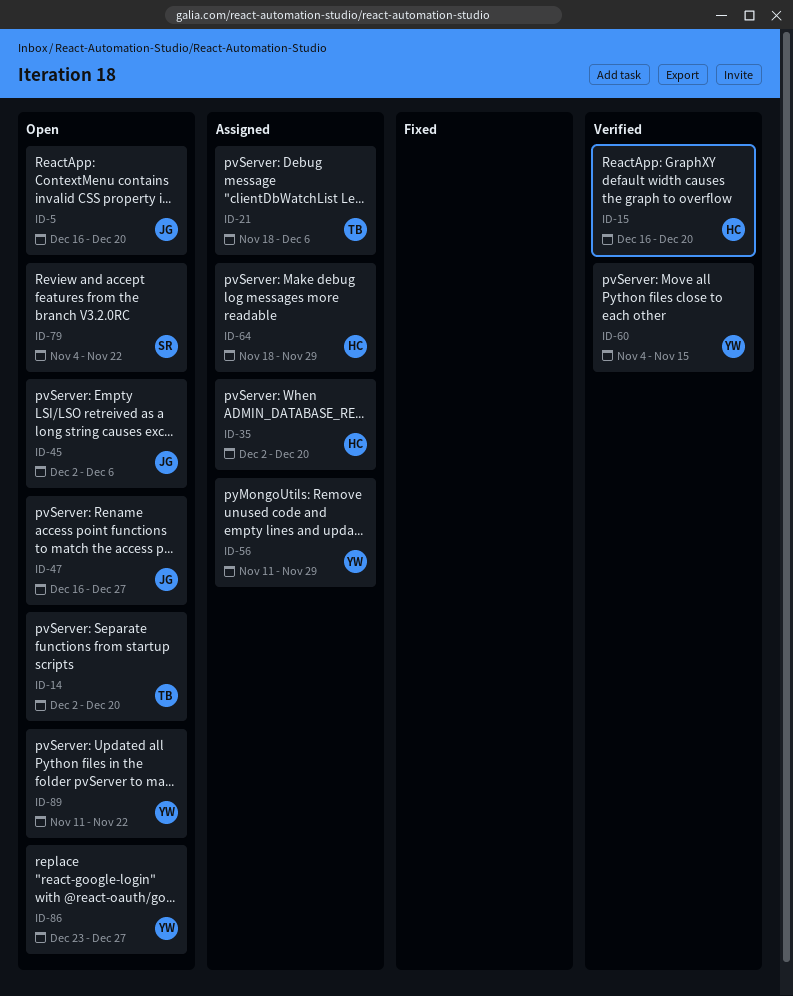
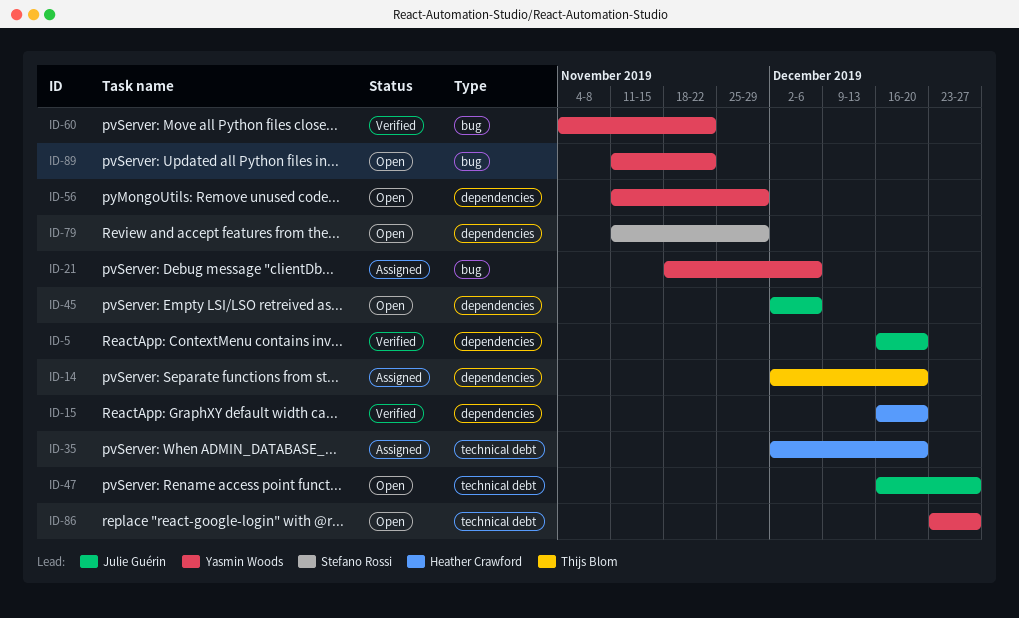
ID-5, status: Open -> Verified
ID-14, status: Open -> Assigned
ID-21, owner: Thijs Blom -> Yasmin Woods
ID-56, status: Assigned -> Open
ID-60, due: Nov 15 -> Nov 22
ID-64: present -> none
ID-79, start: Nov 4 -> Nov 11
ID-79, due: Nov 22 -> Nov 29

